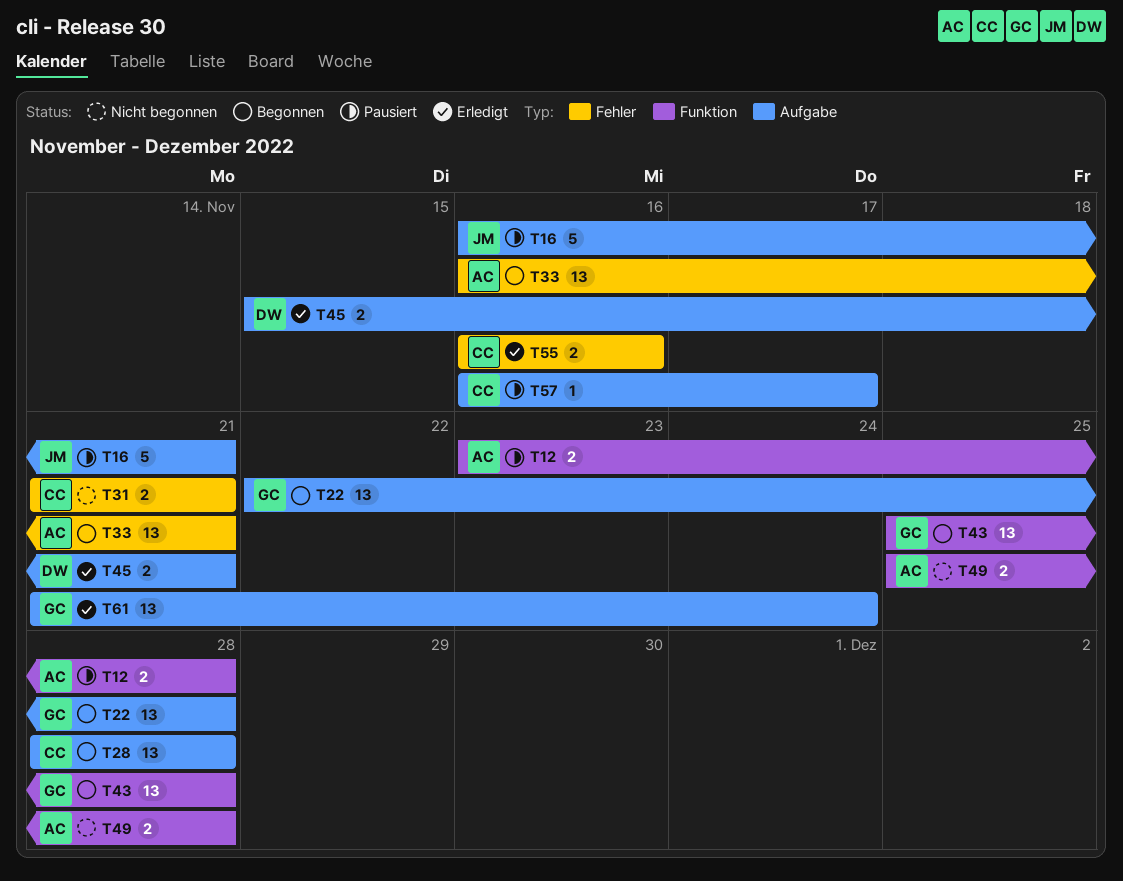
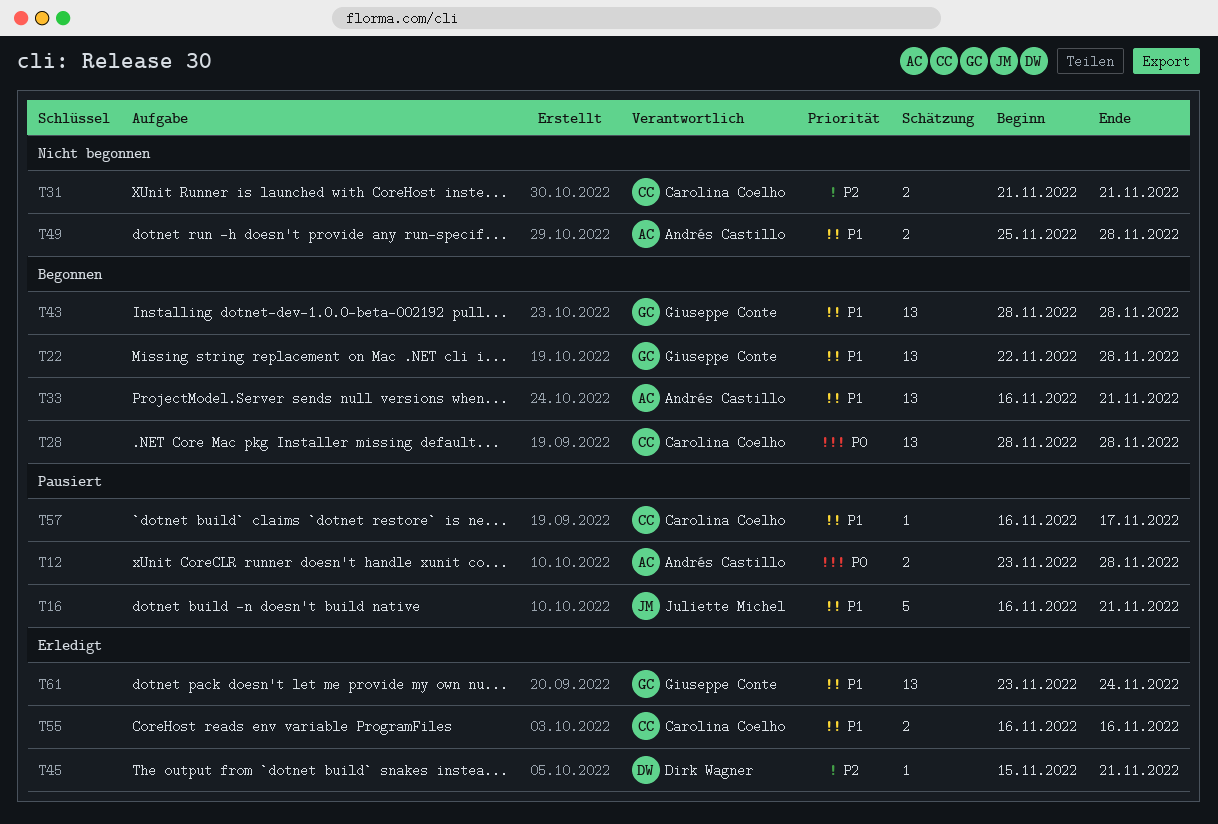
T43, start: Nov 25 -> Nov 28
T45, estimate: 2 -> 1
T61, start: Nov 21 -> Nov 23

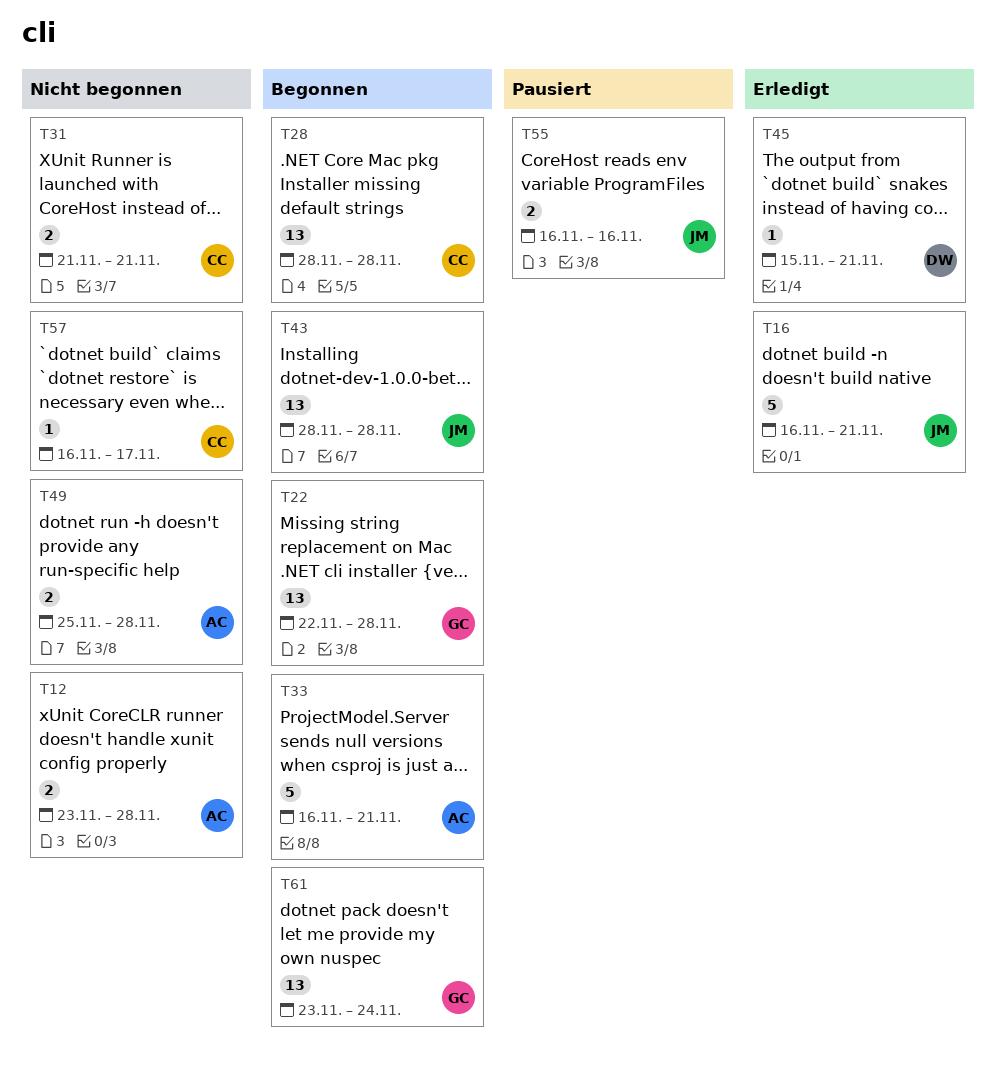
T12, status: Pausiert -> Nicht begonnen
T16, status: Pausiert -> Erledigt
T33, estimate: 13 -> 5
T43, owner: Giuseppe Conte -> Juliette Michel
T55, status: Erledigt -> Pausiert
T55, owner: Carolina Coelho -> Juliette Michel
T57, status: Pausiert -> Nicht begonnen
T61, status: Erledigt -> Begonnen

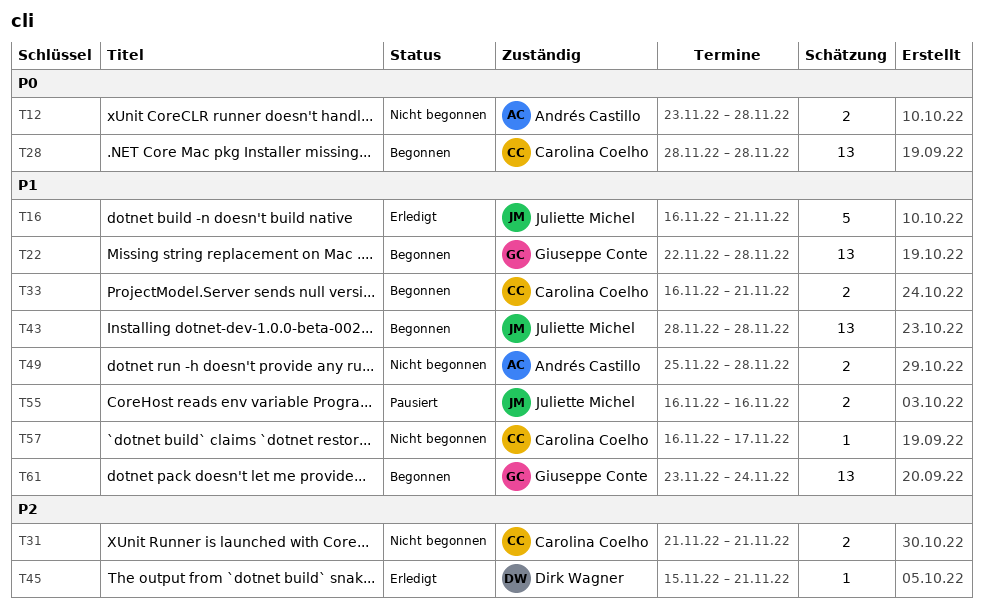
T33, owner: Andrés Castillo -> Carolina Coelho
T33, estimate: 5 -> 2

